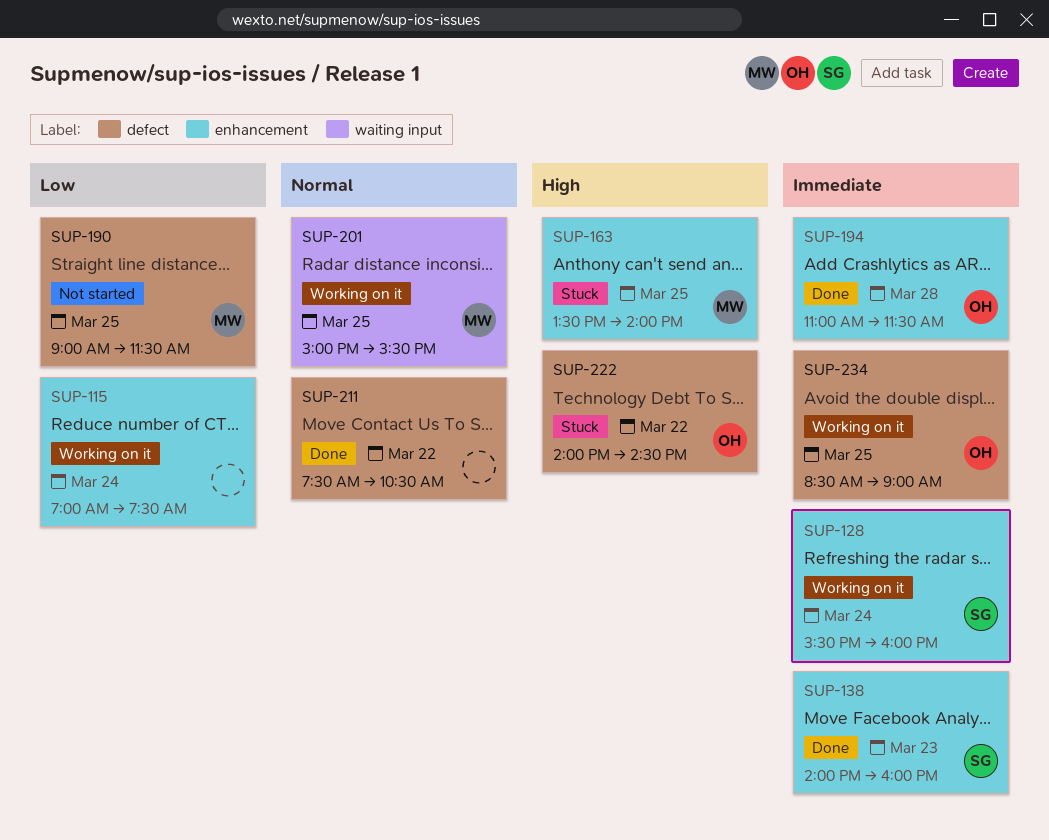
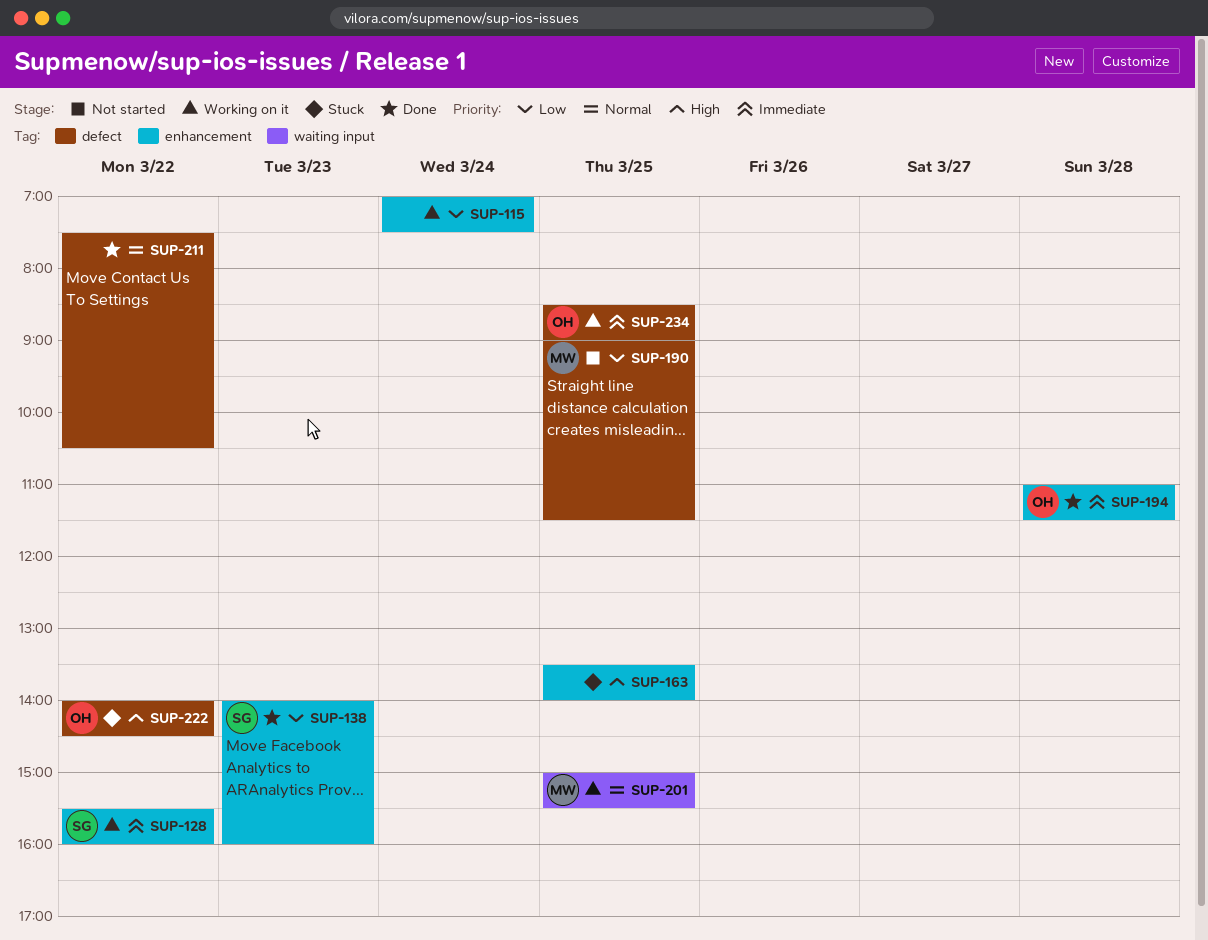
SUP-128, day: Mar 24 -> Mar 22
SUP-138, priority: Immediate -> Low
SUP-163, owner: MW -> none

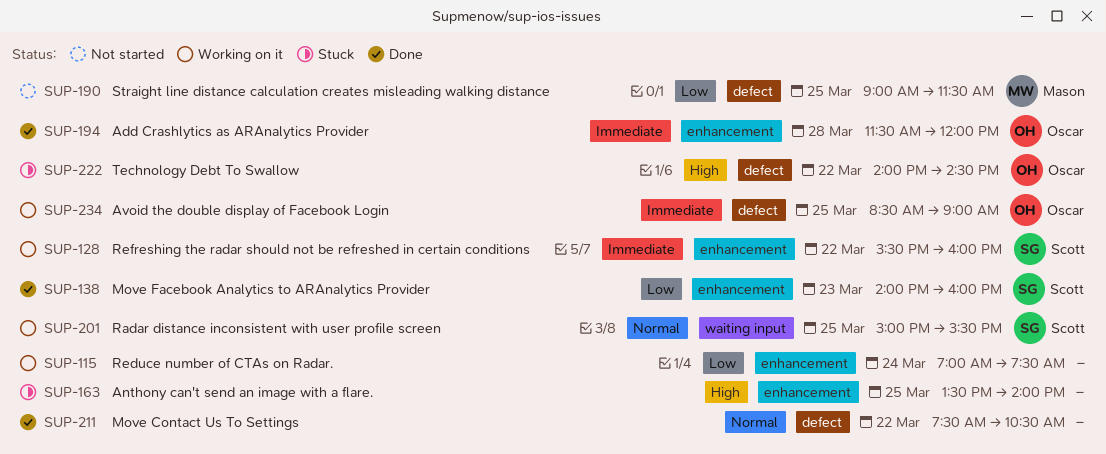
SUP-194, begins: 11:00 -> 11:30
SUP-194, ends: 11:30 -> 12:00
SUP-201, owner: Mason -> Scott

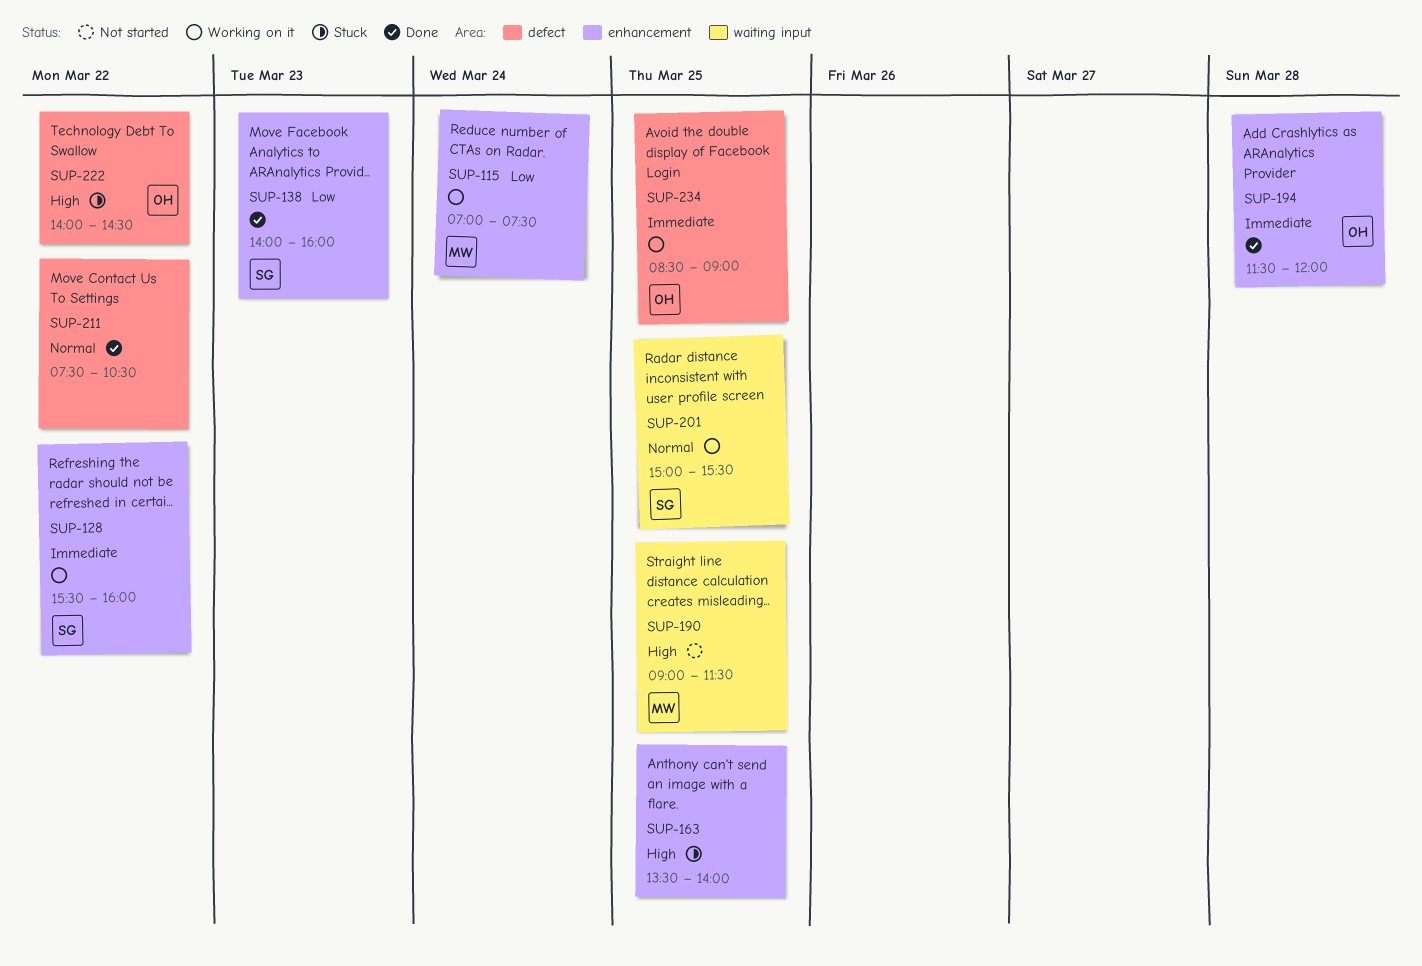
SUP-115, owner: none -> Mason
SUP-190, priority: Low -> High
SUP-190, label: defect -> waiting input

